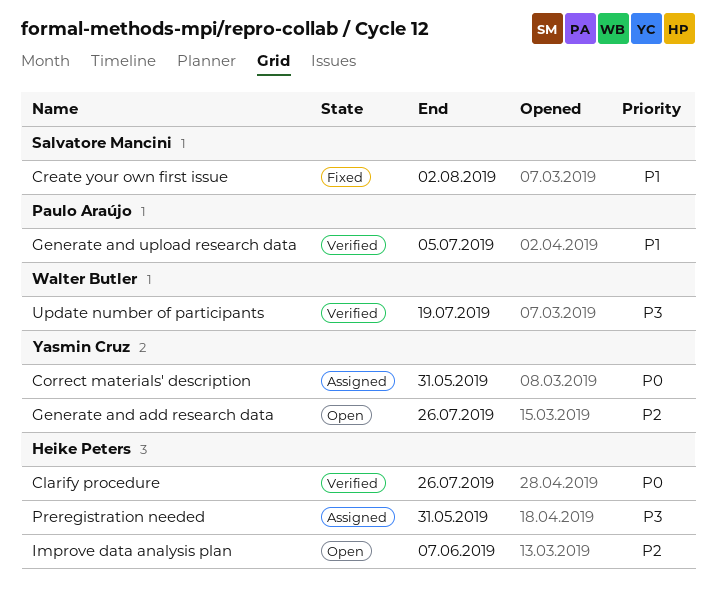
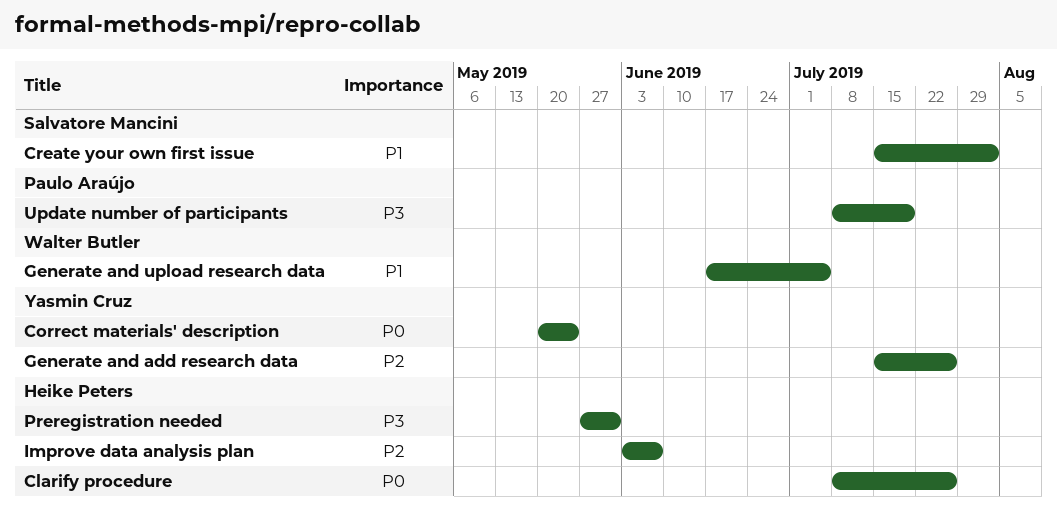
Correct materials' description, due: May 31 -> May 24
Generate and upload research data, owner: Paulo Araújo -> Walter Butler
Update number of participants, owner: Walter Butler -> Paulo Araújo

